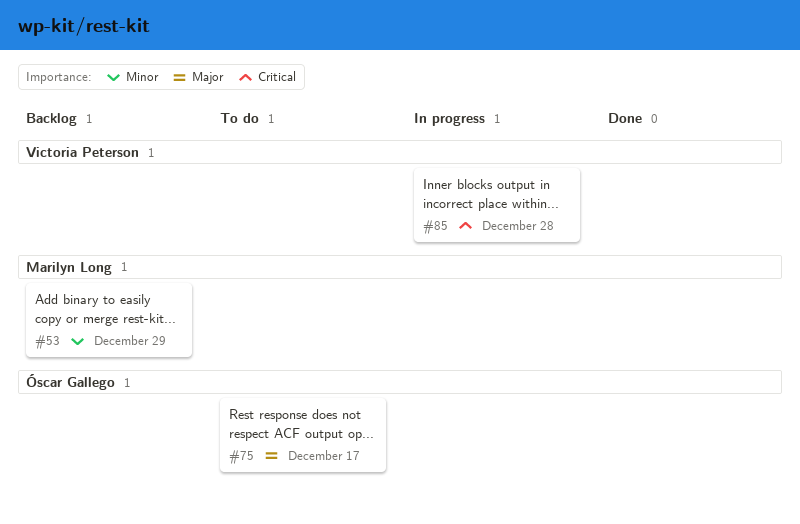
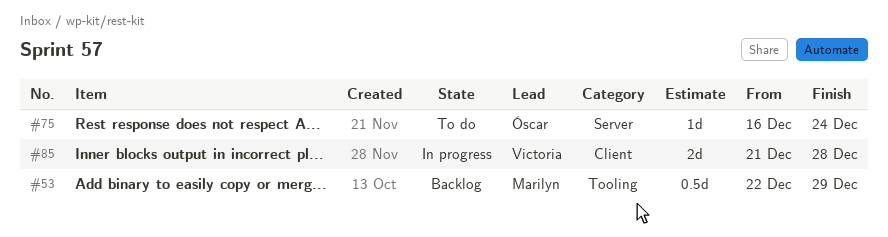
#75, due: Dec 17 -> Dec 24

